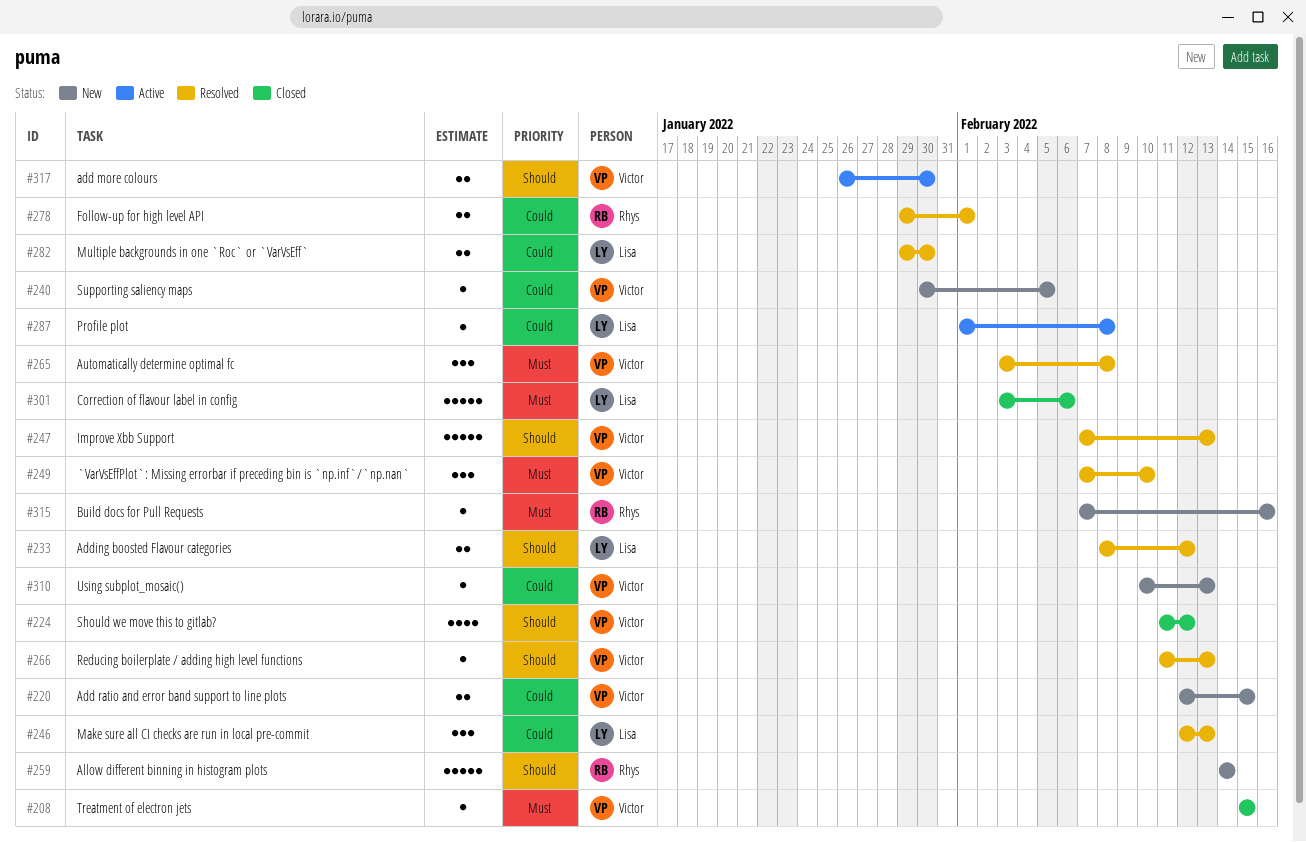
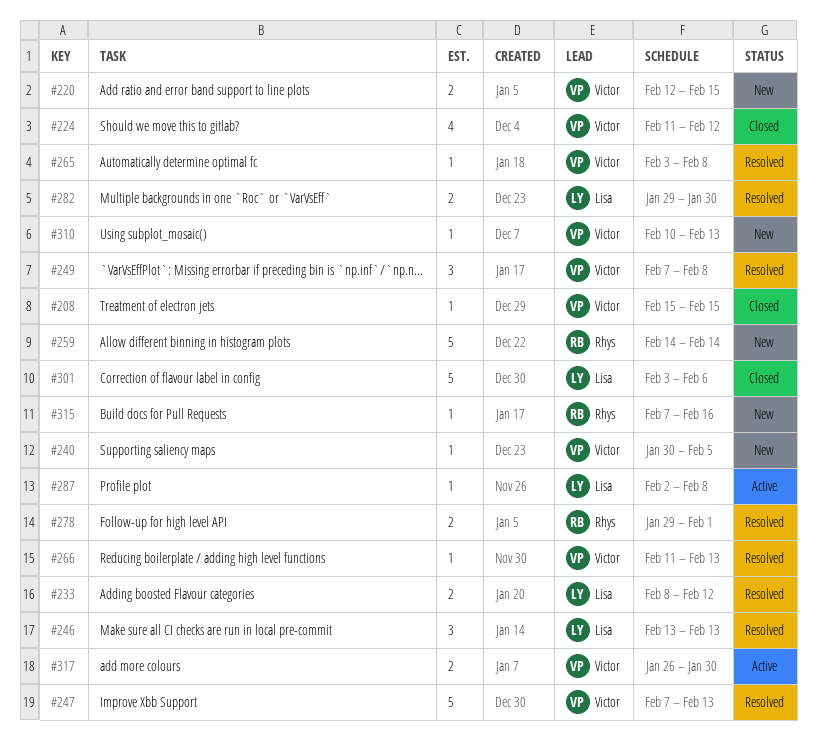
#246, start: Feb 12 -> Feb 13
#249, due: Feb 10 -> Feb 8
#265, estimate: 3 -> 1
#287, start: Feb 1 -> Feb 2

